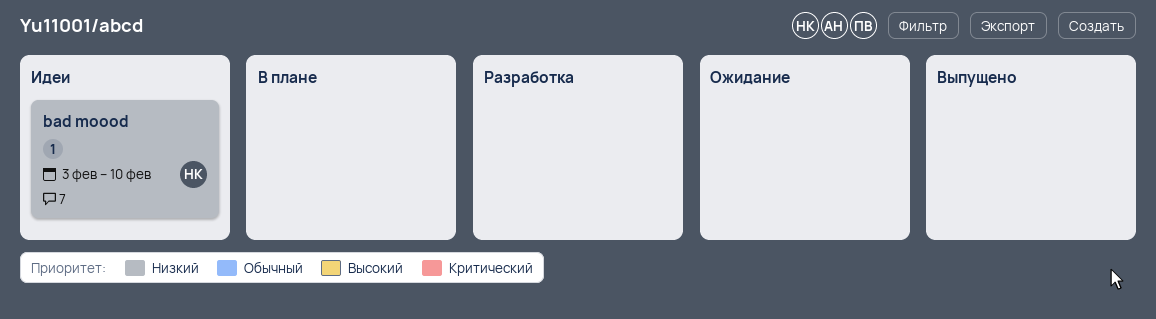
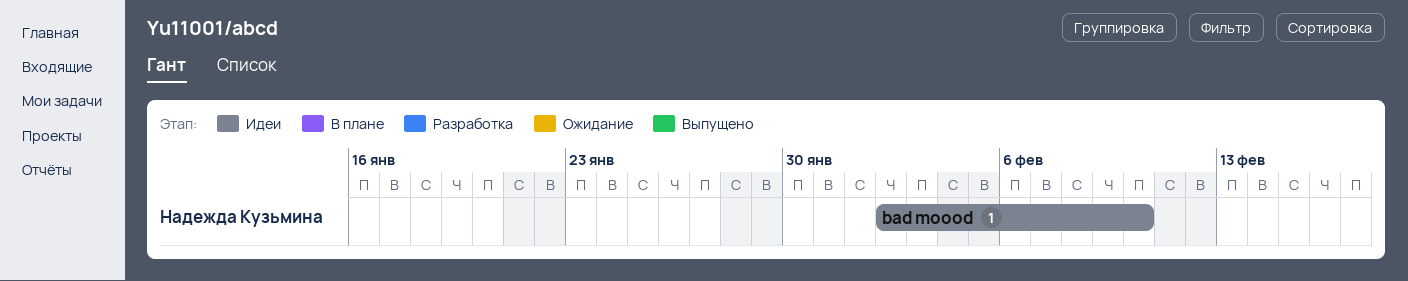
bad moood, start: Feb 3 -> Feb 2

